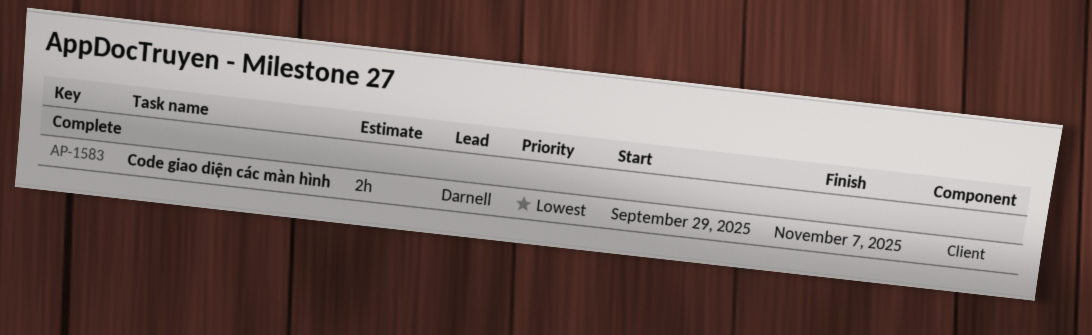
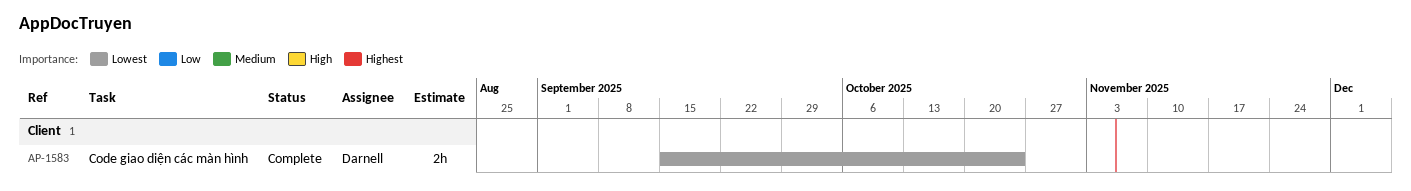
AP-1583, start: Sep 29 -> Sep 15
AP-1583, due: Nov 7 -> Oct 24

